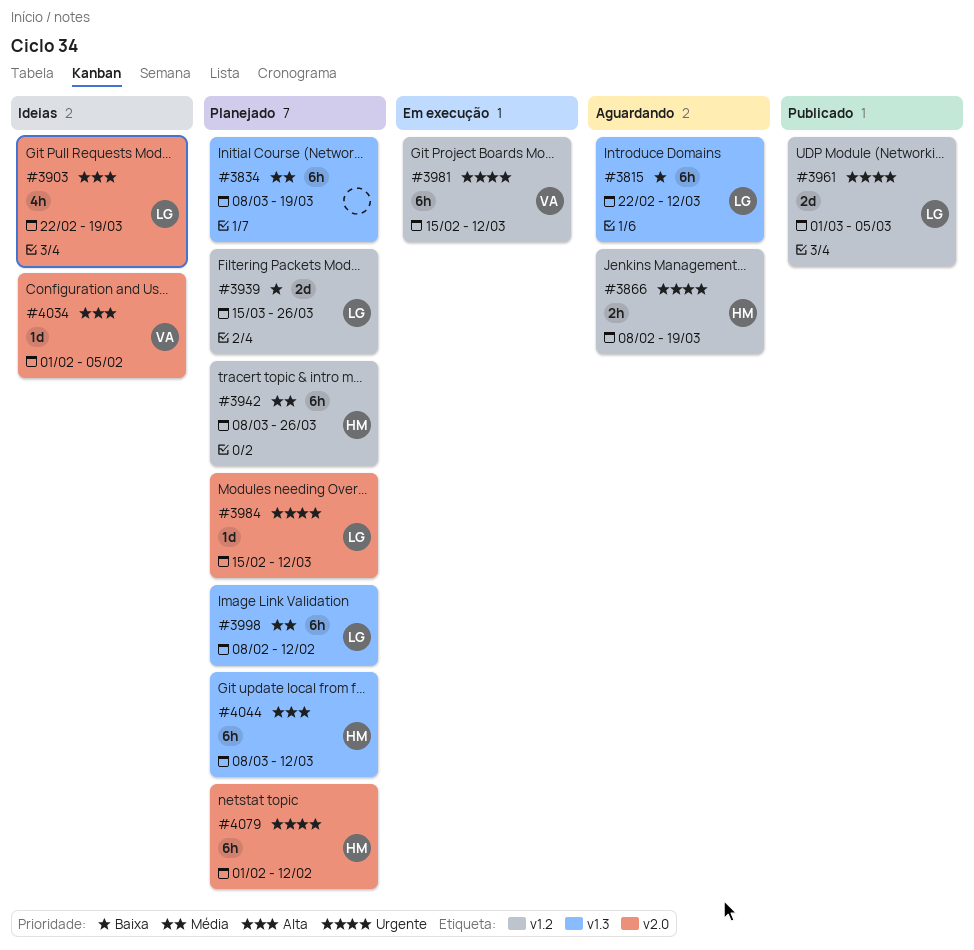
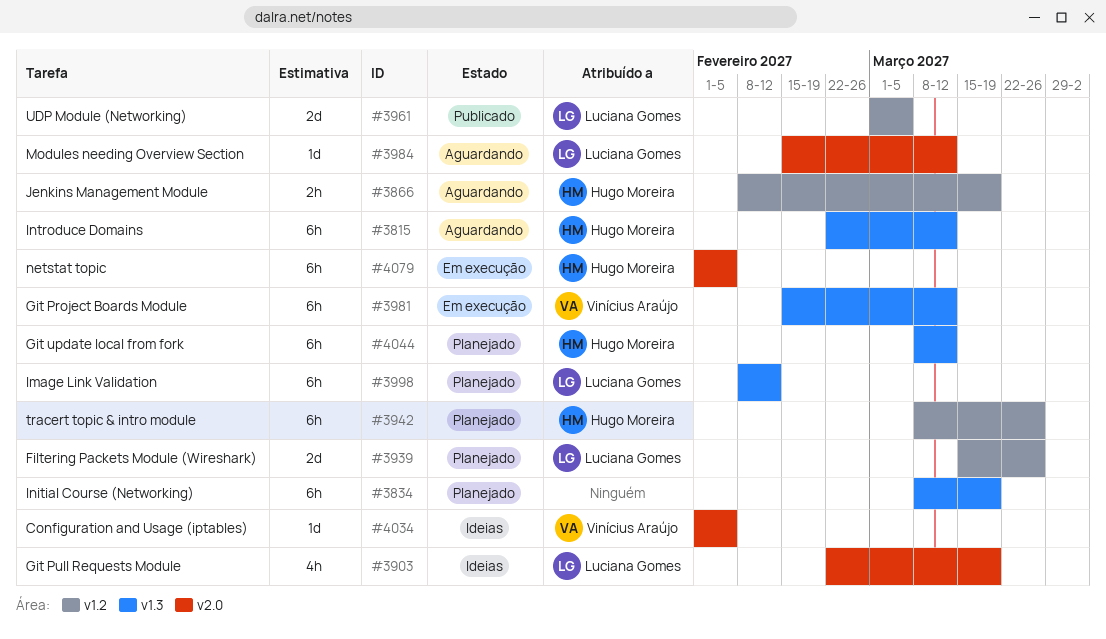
#3815, owner: Luciana Gomes -> Hugo Moreira
#3981, label: v1.2 -> v1.3
#3984, status: Planejado -> Aguardando
#4079, status: Planejado -> Em execução
#4079, due: Feb 12 -> Feb 5

